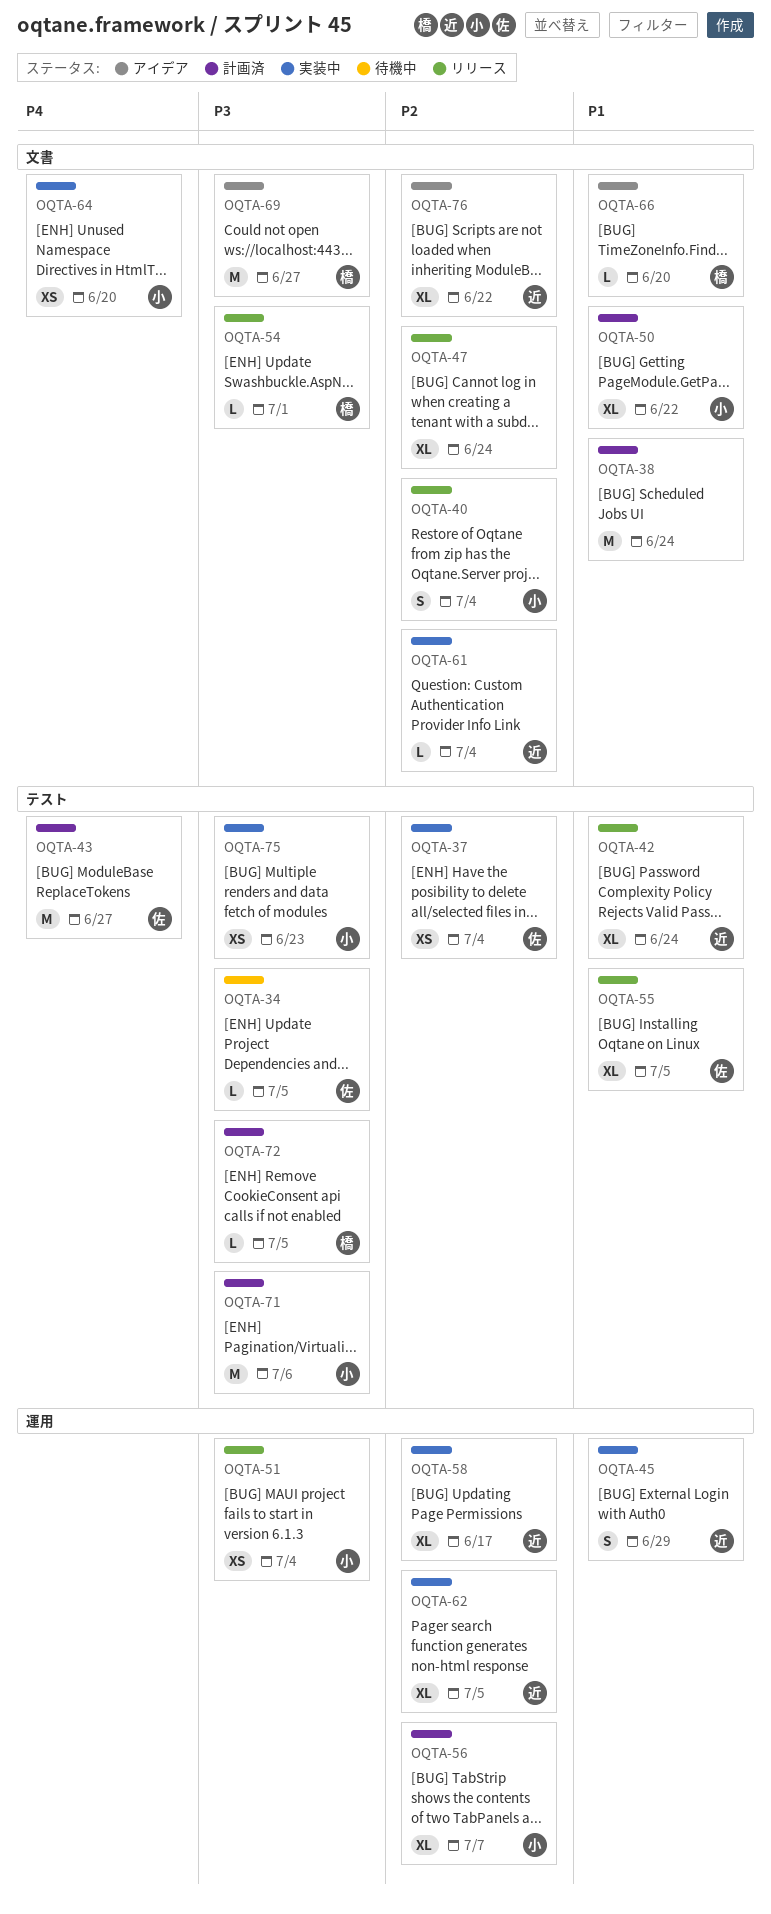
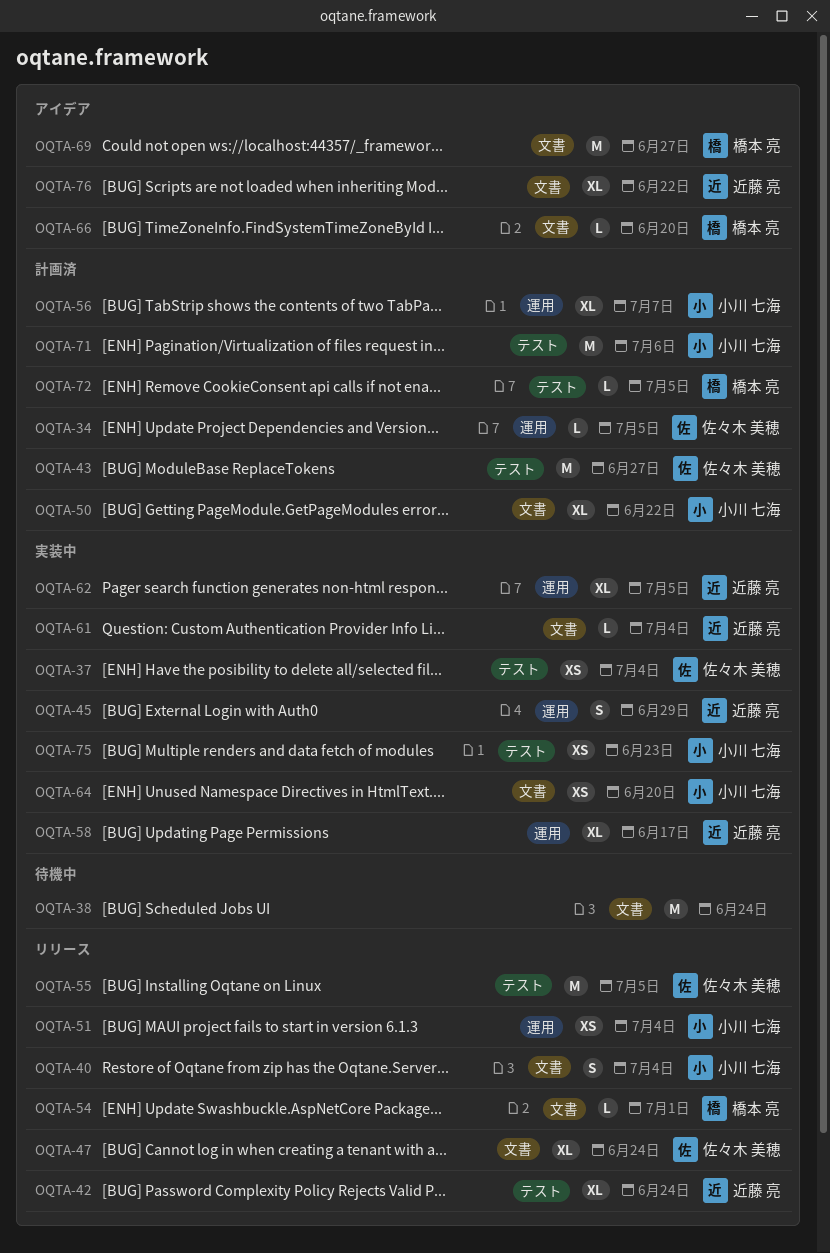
OQTA-34, status: 待機中 -> 計画済
OQTA-34, label: テスト -> 運用
OQTA-38, status: 計画済 -> 待機中
OQTA-47, owner: none -> 佐々木 美穂
OQTA-55, estimate: XL -> M

